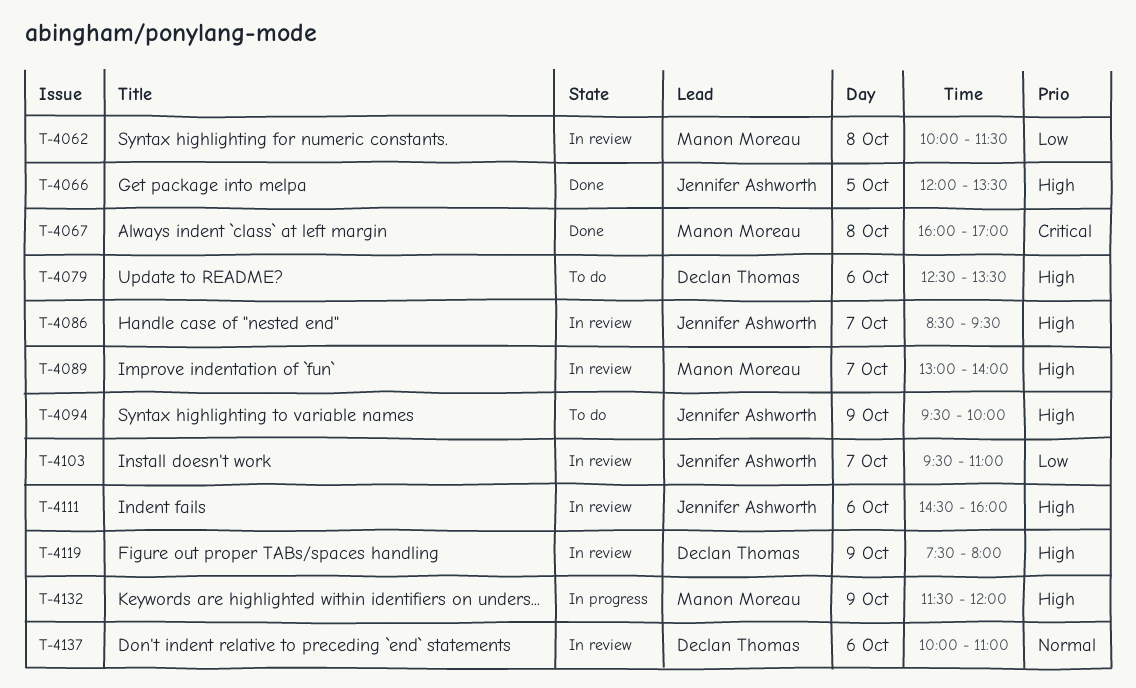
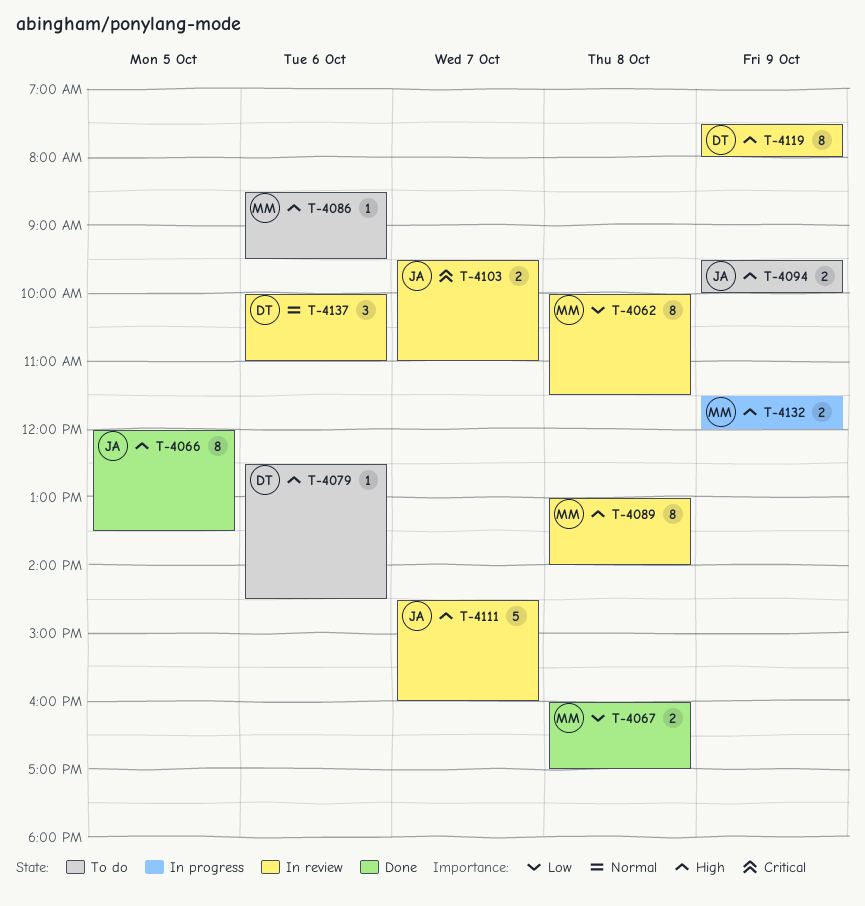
T-4067, priority: Critical -> Low
T-4079, ends: 13:30 -> 14:30
T-4086, status: In review -> To do
T-4086, owner: Jennifer Ashworth -> Manon Moreau
T-4086, day: Oct 7 -> Oct 6
T-4089, day: Oct 7 -> Oct 8
T-4103, priority: Low -> Critical
T-4111, day: Oct 6 -> Oct 7

